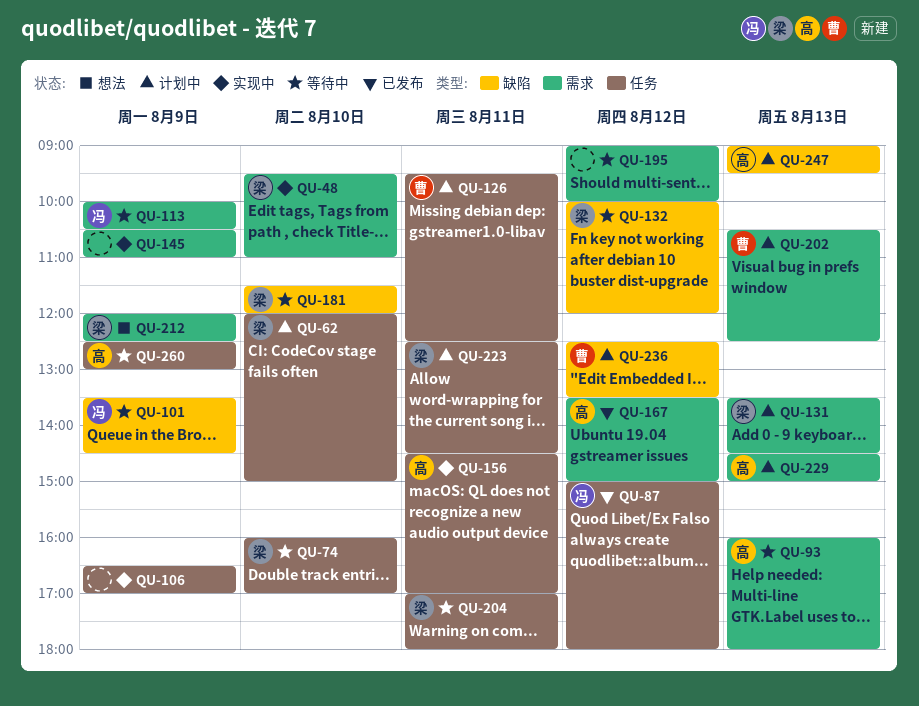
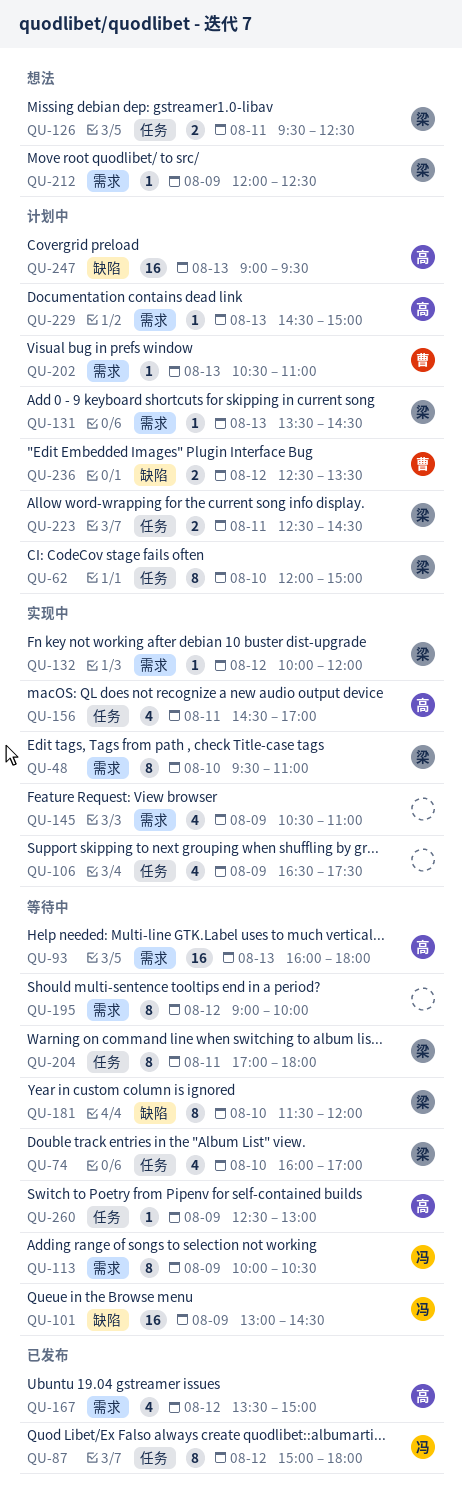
QU-101, begins: 13:30 -> 13:00
QU-106, ends: 17:00 -> 17:30
QU-126, status: 计划中 -> 想法
QU-126, owner: 曹 -> 梁
QU-132, status: 等待中 -> 实现中
QU-132, label: 缺陷 -> 需求
QU-202, ends: 12:30 -> 11:00

